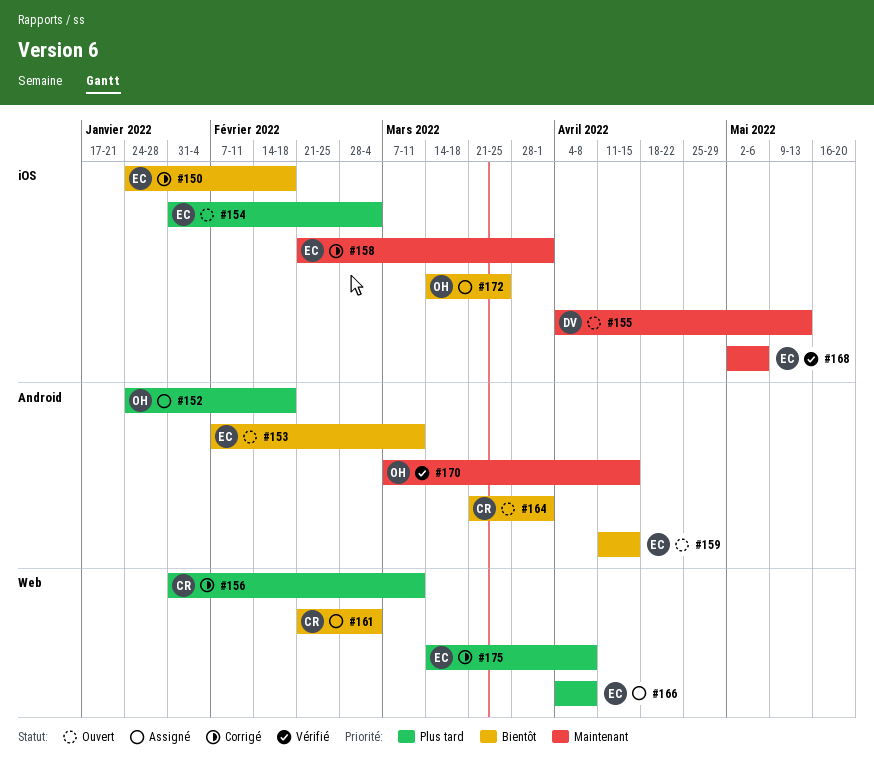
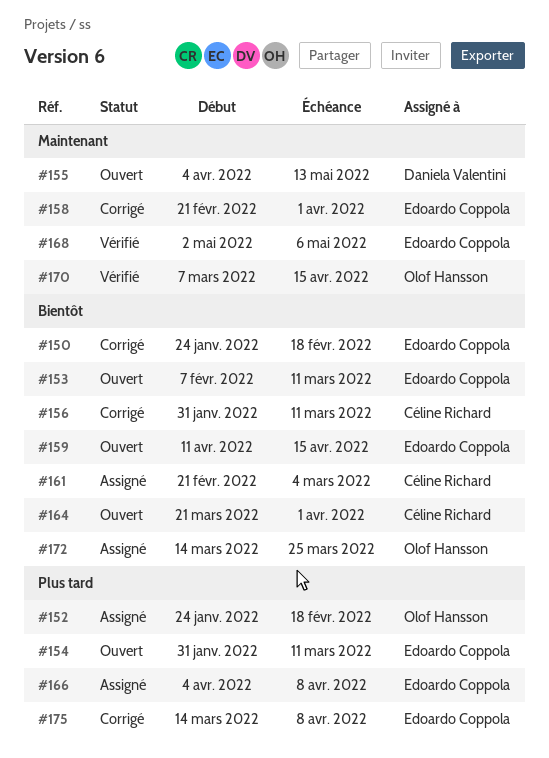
#154, due: Mar 4 -> Mar 11
#156, priority: Plus tard -> Bientôt

